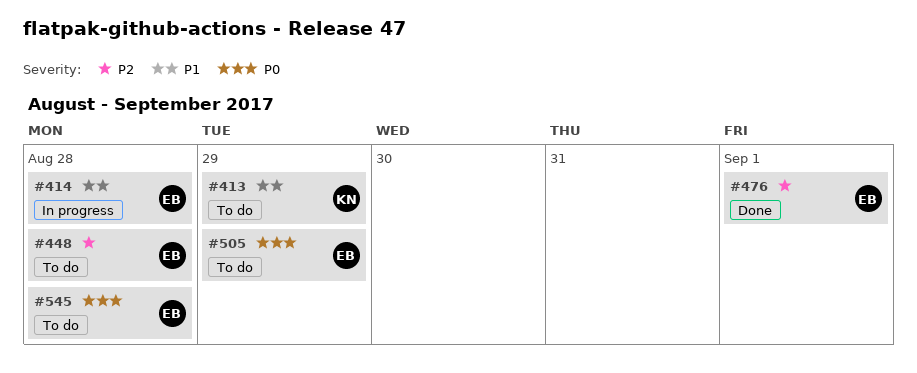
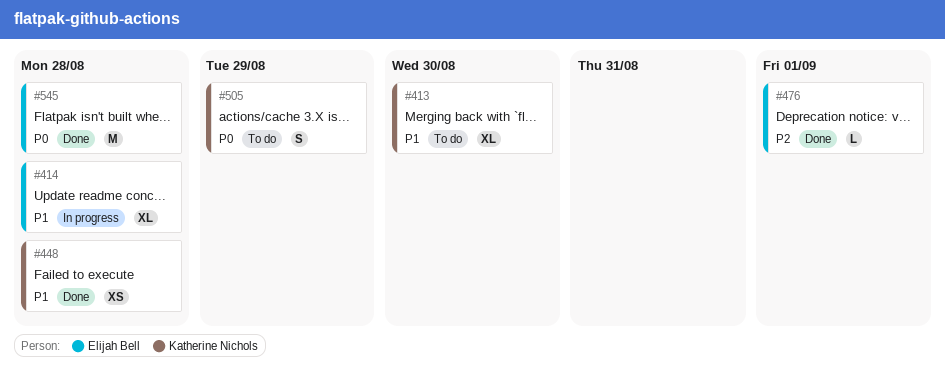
#413, due: Aug 29 -> Aug 30
#448, status: To do -> Done
#448, owner: Elijah Bell -> Katherine Nichols
#448, priority: P2 -> P1
#505, owner: Elijah Bell -> Katherine Nichols
#545, status: To do -> Done

